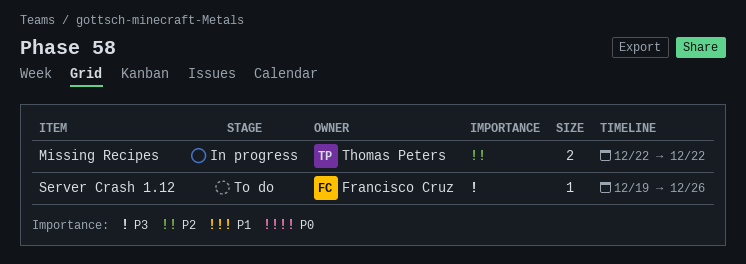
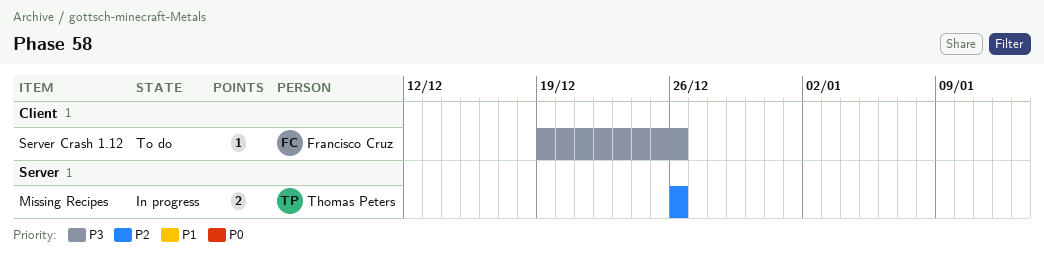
Missing Recipes, start: Dec 22 -> Dec 26
Missing Recipes, due: Dec 22 -> Dec 26

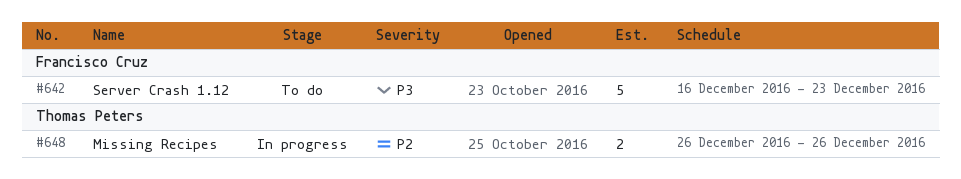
Server Crash 1.12, estimate: 1 -> 5
Server Crash 1.12, start: Dec 19 -> Dec 16
Server Crash 1.12, due: Dec 26 -> Dec 23

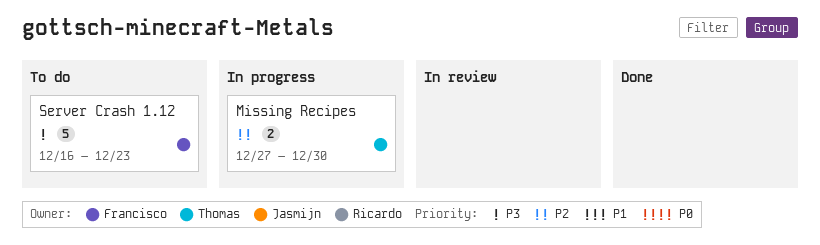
Missing Recipes, start: Dec 26 -> Dec 27
Missing Recipes, due: Dec 26 -> Dec 30

